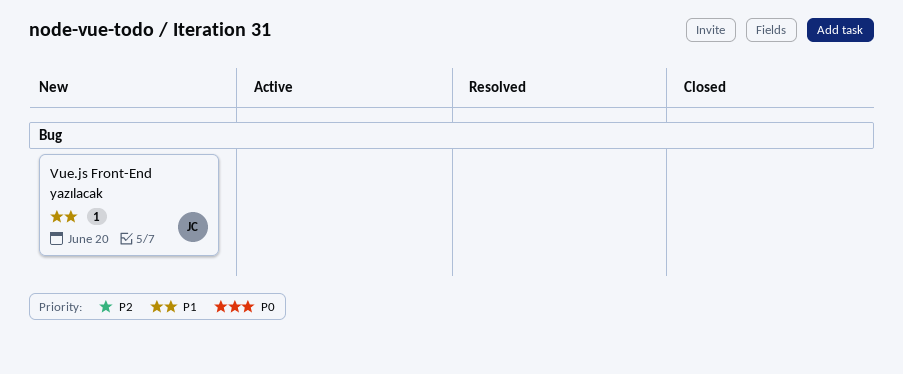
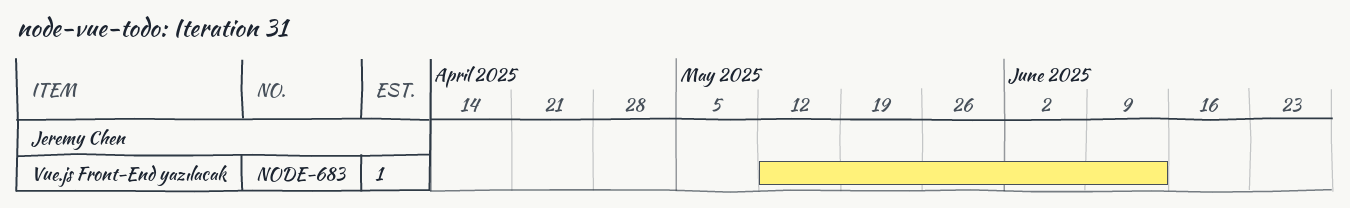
Vue.js Front-End yazılacak, due: Jun 20 -> Jun 13

